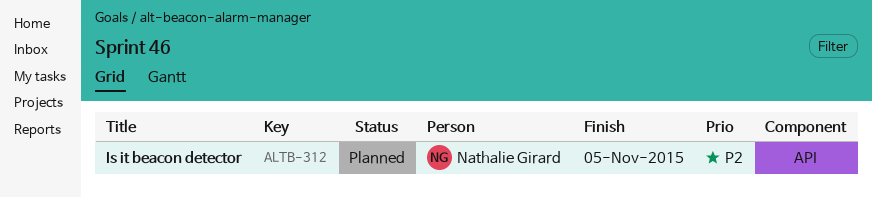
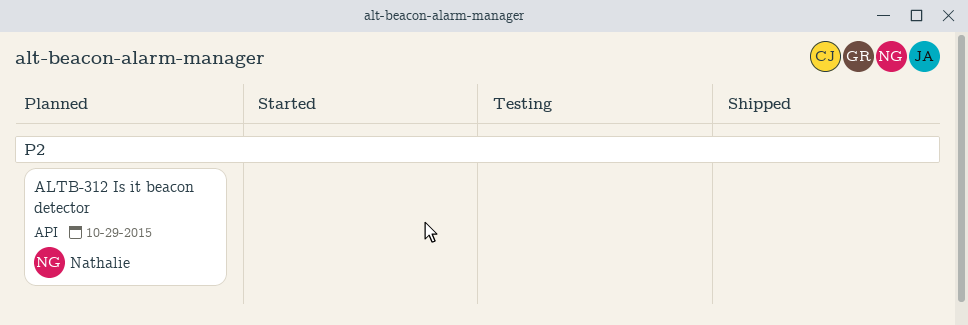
ALTB-312, due: Nov 5 -> Oct 29

